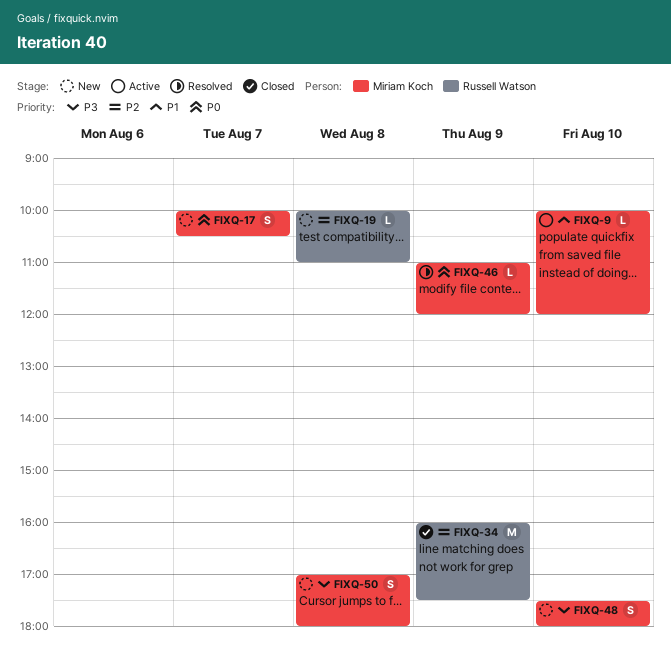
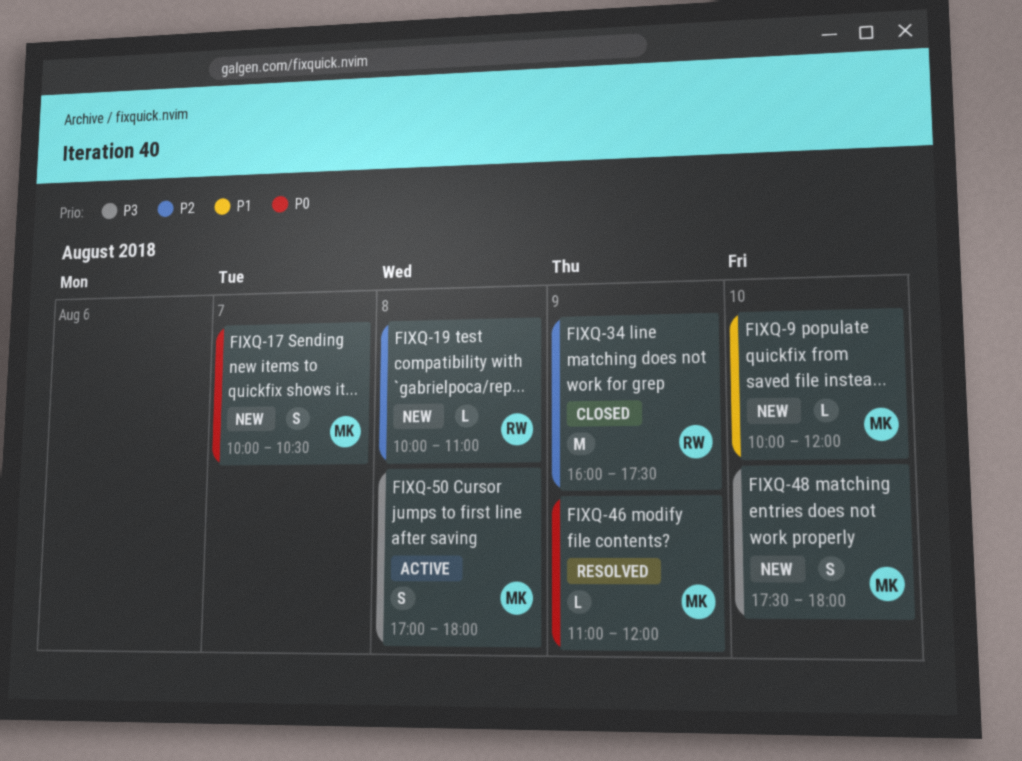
FIXQ-9, status: Active -> New
FIXQ-50, status: New -> Active

